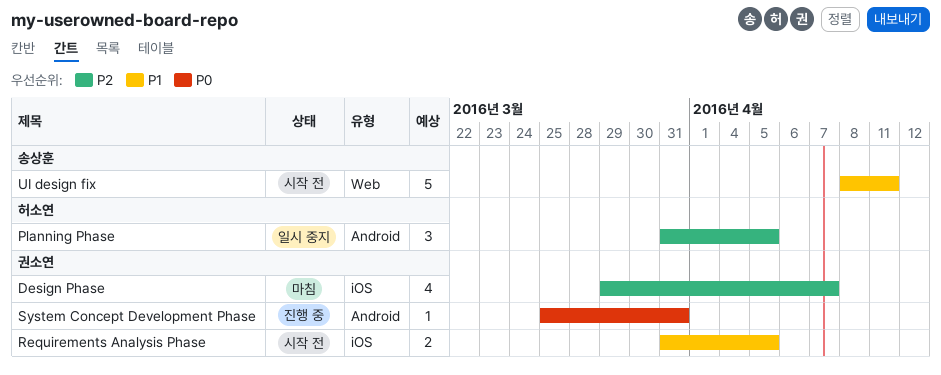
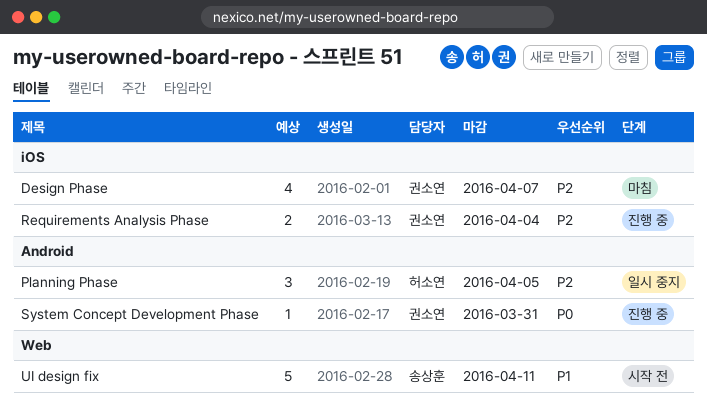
Requirements Analysis Phase, status: 시작 전 -> 진행 중
Requirements Analysis Phase, priority: P1 -> P2
Requirements Analysis Phase, due: Apr 5 -> Apr 4

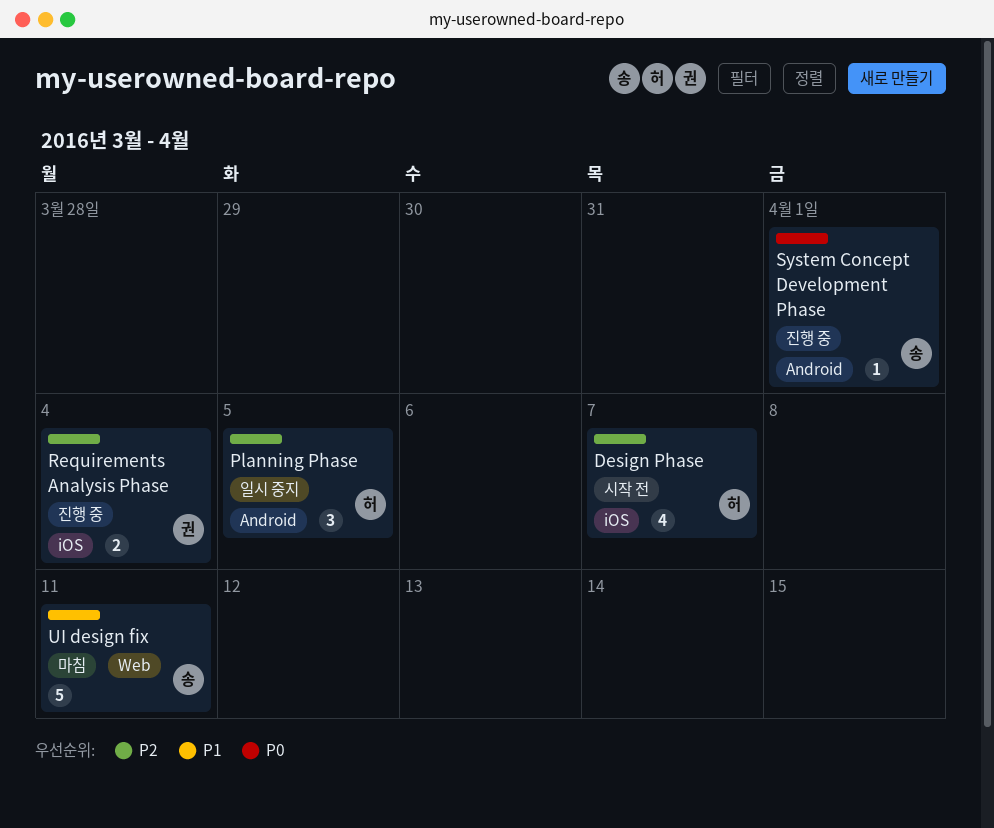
Design Phase, status: 마침 -> 시작 전
Design Phase, owner: 권소연 -> 허소연
System Concept Development Phase, owner: 권소연 -> 송상훈
System Concept Development Phase, due: Mar 31 -> Apr 1
UI design fix, status: 시작 전 -> 마침

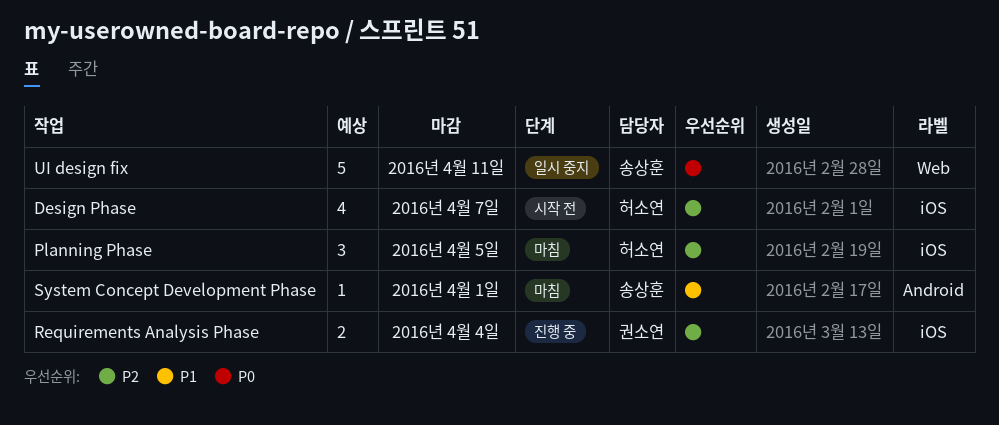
Planning Phase, status: 일시 중지 -> 마침
Planning Phase, label: Android -> iOS
System Concept Development Phase, status: 진행 중 -> 마침
System Concept Development Phase, priority: P0 -> P1
UI design fix, status: 마침 -> 일시 중지
UI design fix, priority: P1 -> P0

